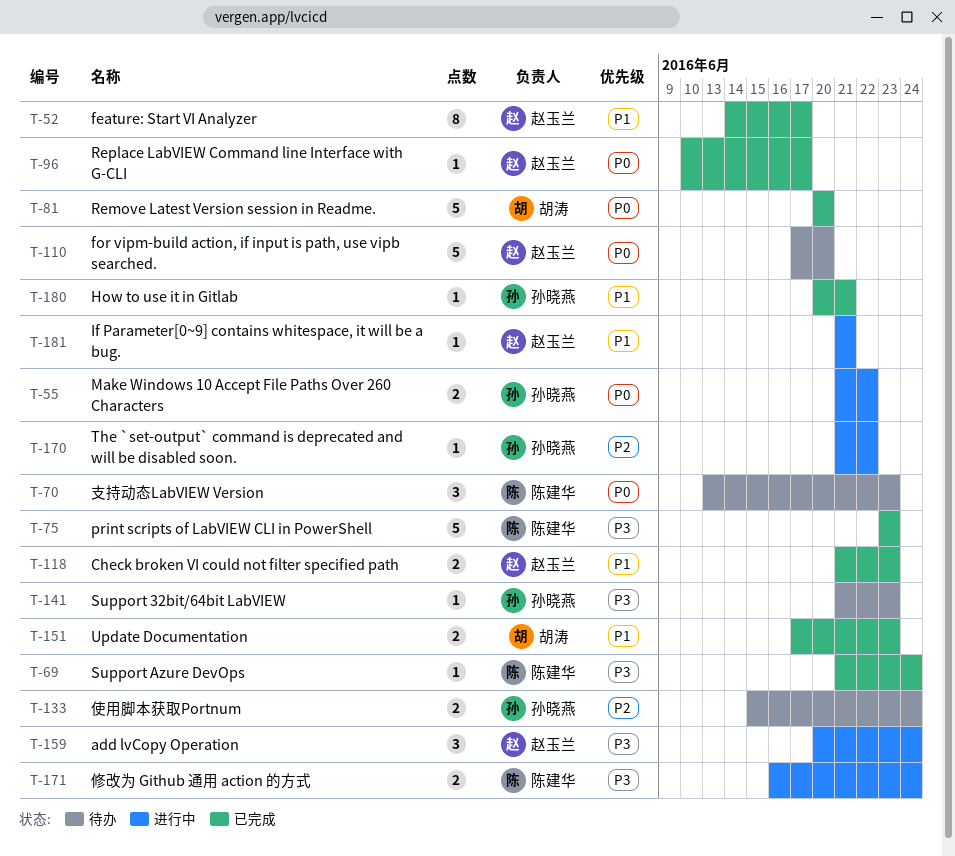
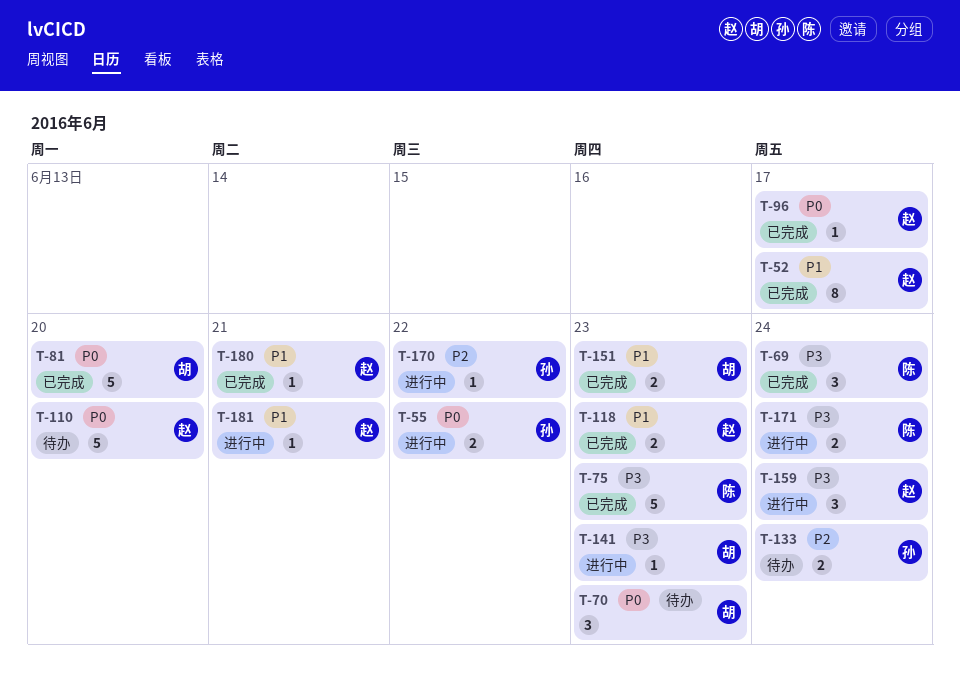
T-69, estimate: 1 -> 3
T-70, owner: 陈建华 -> 胡涛
T-141, status: 待办 -> 进行中
T-141, owner: 孙晓燕 -> 胡涛
T-180, owner: 孙晓燕 -> 赵玉兰

